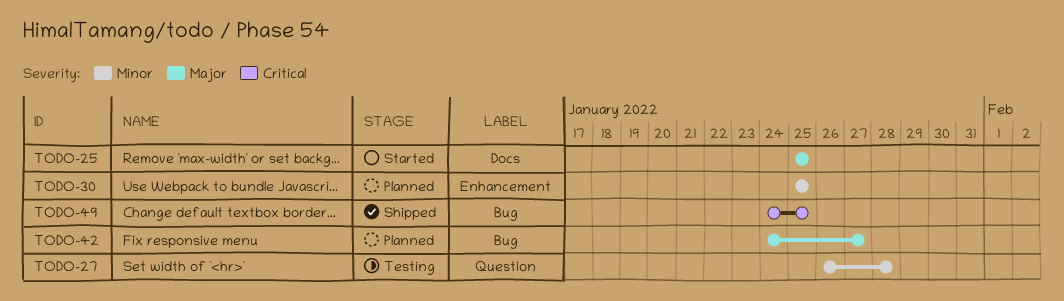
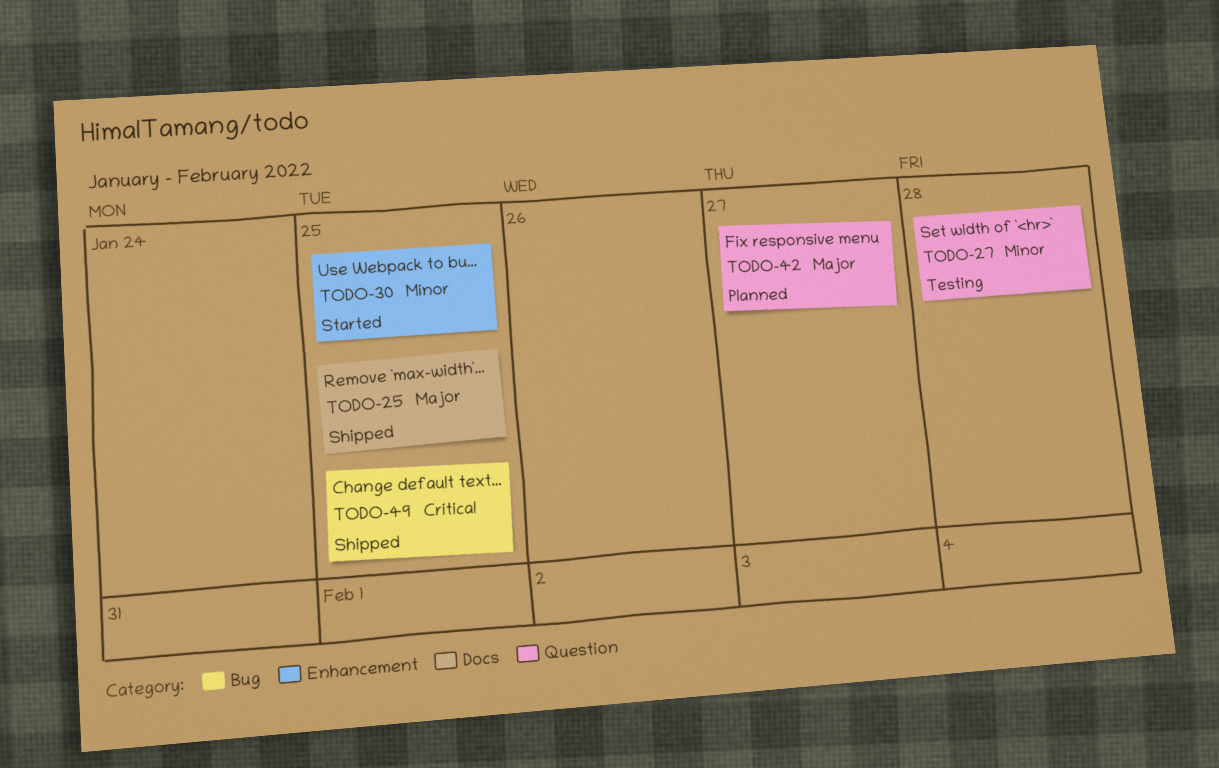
TODO-25, status: Started -> Shipped
TODO-30, status: Planned -> Started
TODO-42, label: Bug -> Question

